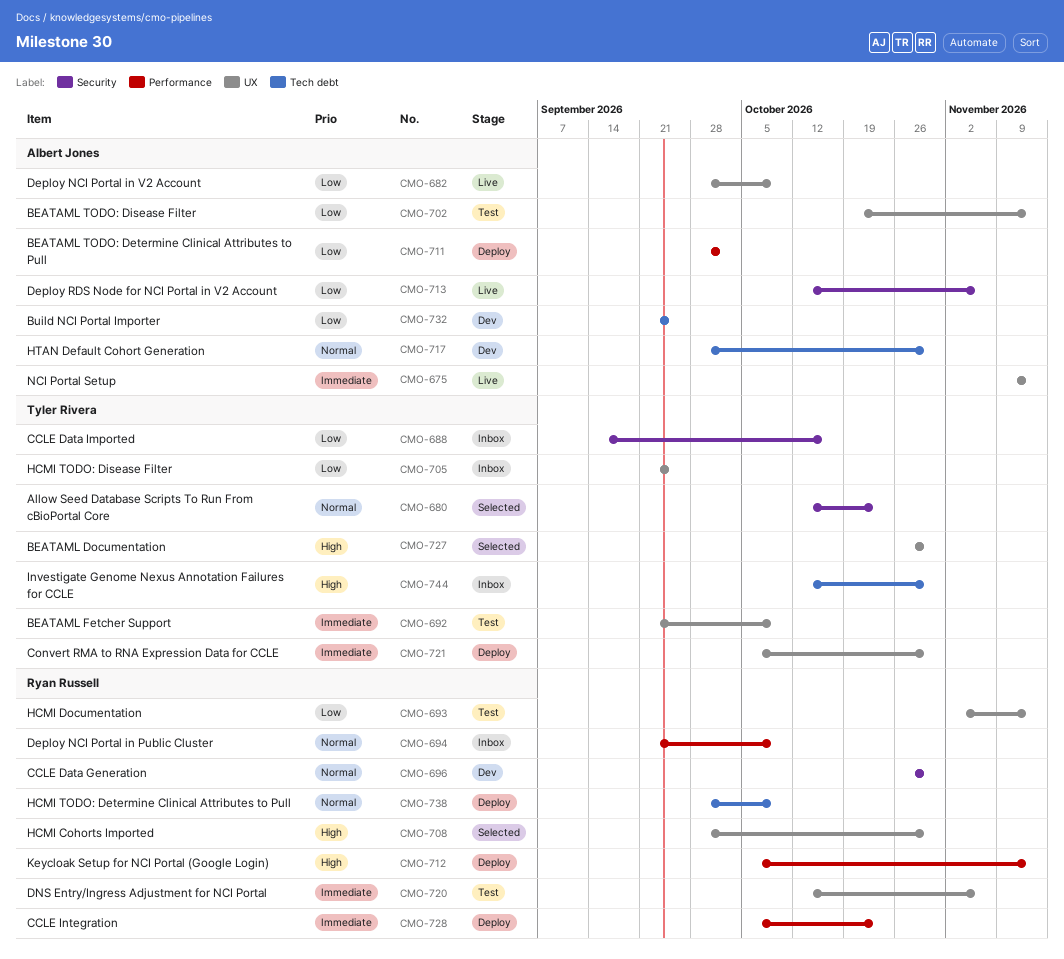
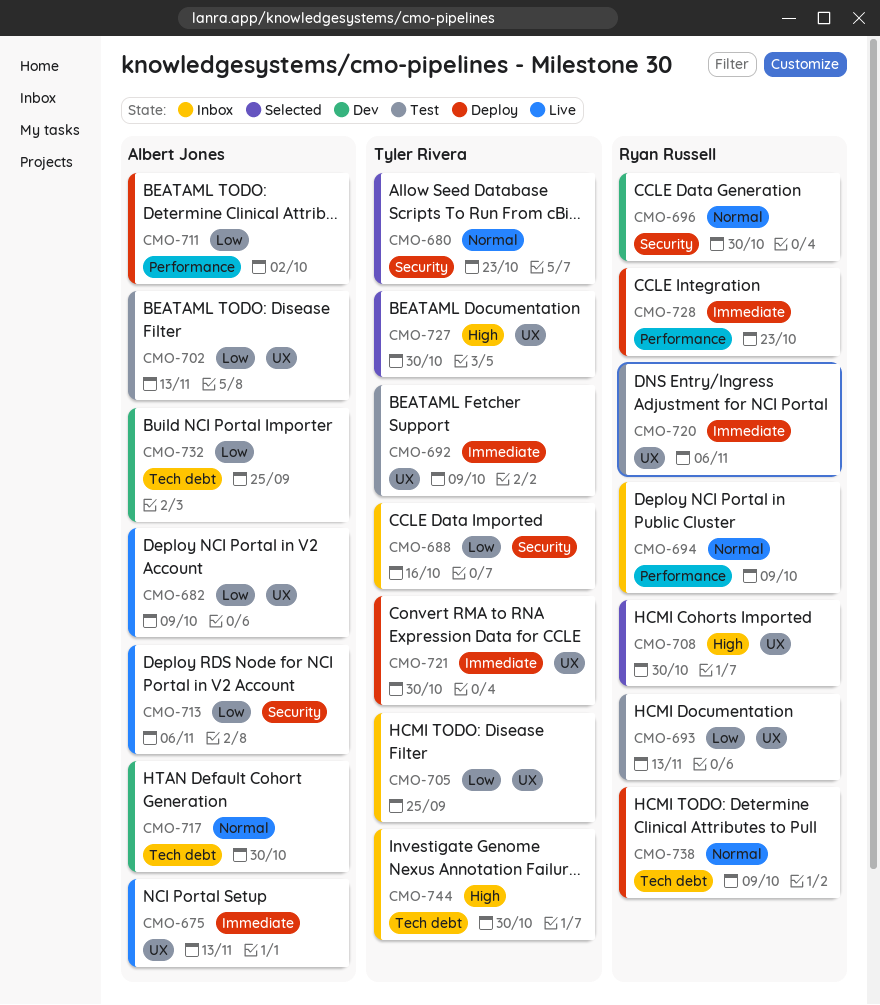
CMO-712: present -> none

